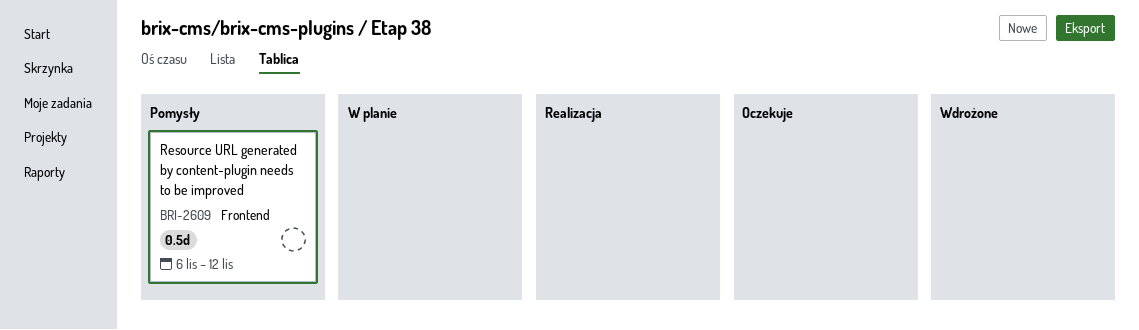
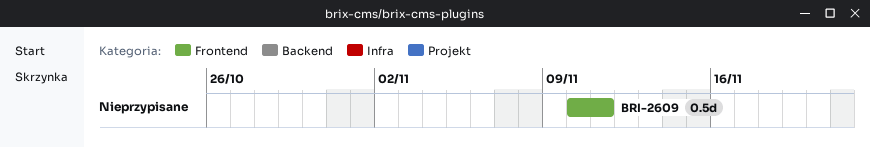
BRI-2609, start: Nov 6 -> Nov 10
BRI-2609, due: Nov 12 -> Nov 11

